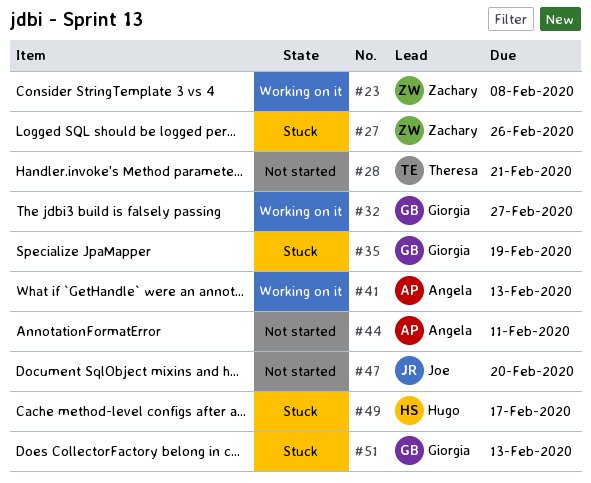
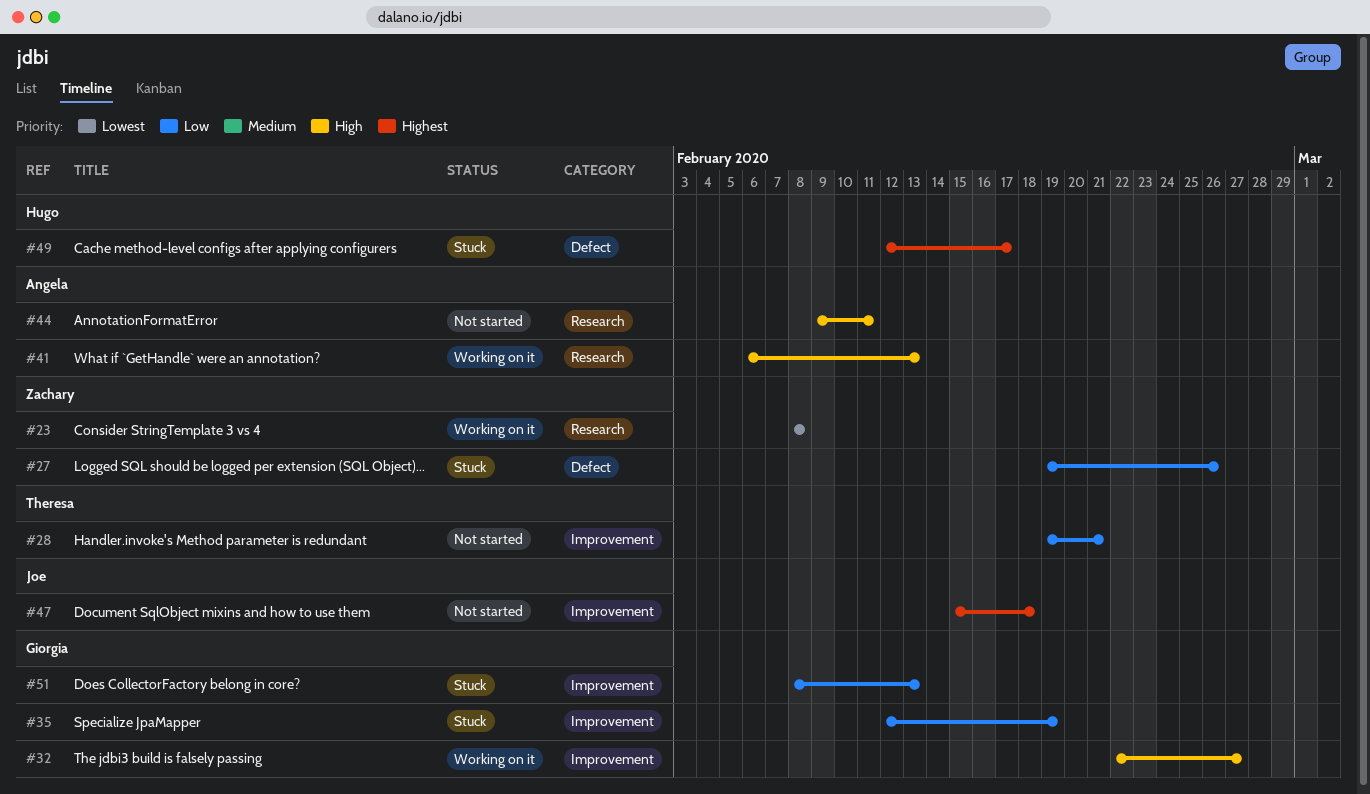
#47, due: Feb 20 -> Feb 18

